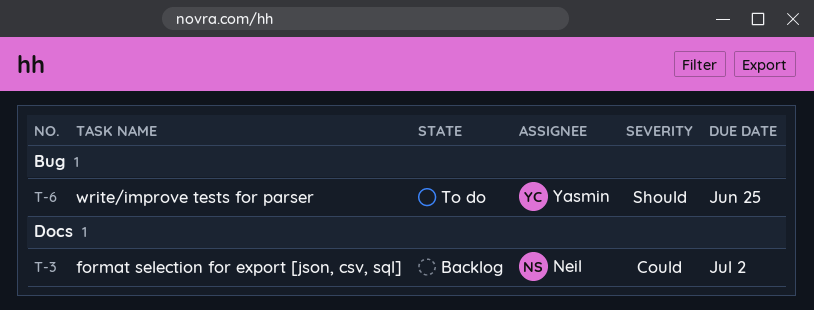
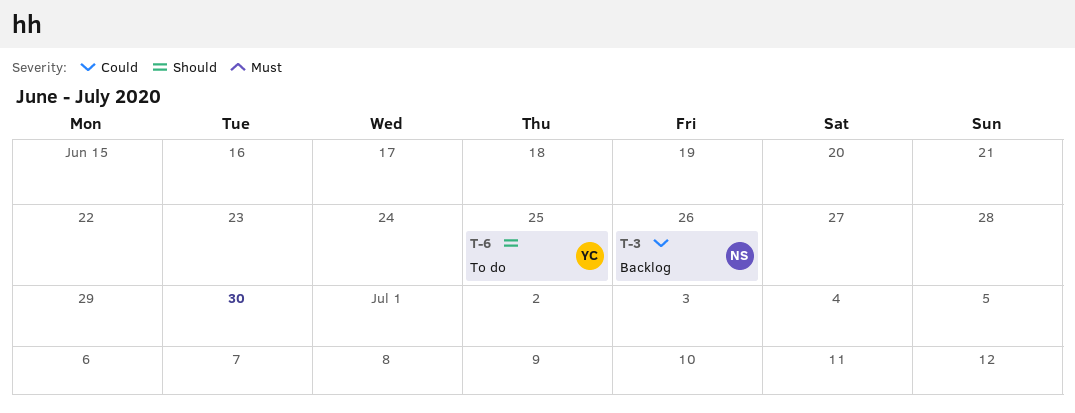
T-3, due: Jul 2 -> Jun 26

